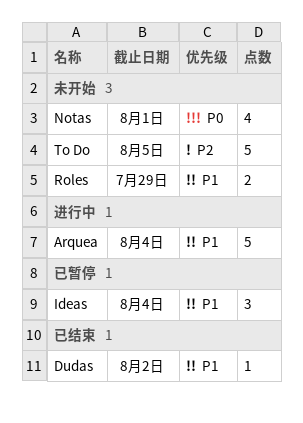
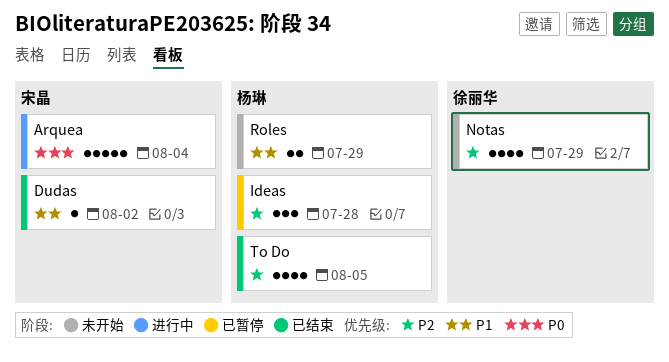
Arquea, priority: P1 -> P0
Ideas, priority: P1 -> P2
Ideas, due: Aug 4 -> Jul 28
Notas, priority: P0 -> P2
Notas, due: Aug 1 -> Jul 29
To Do, status: 未开始 -> 已结束
To Do, estimate: 5 -> 4

